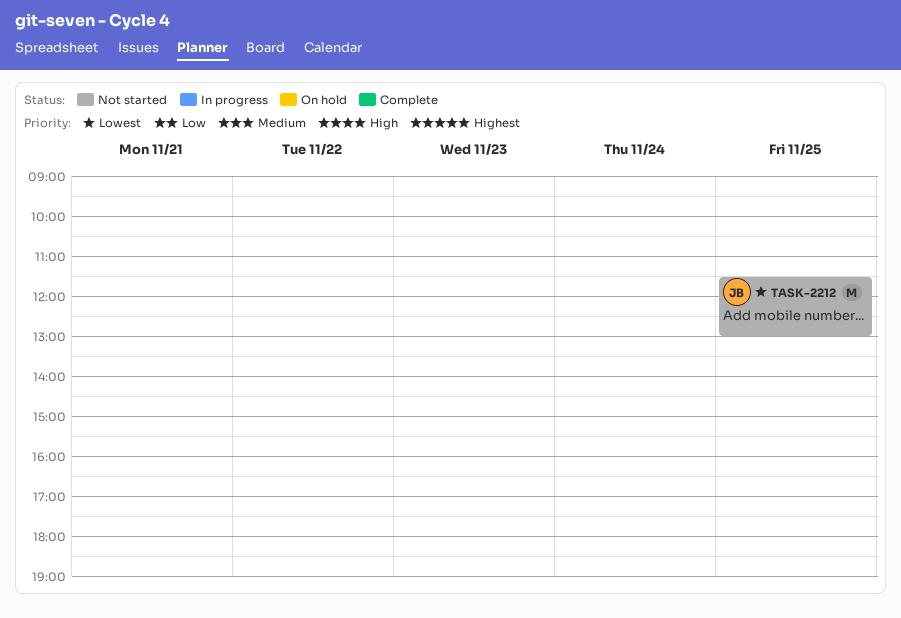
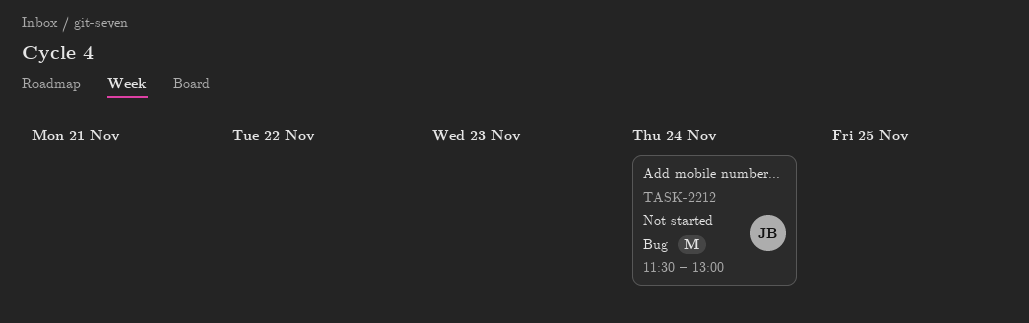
TASK-2212, day: Nov 25 -> Nov 24

